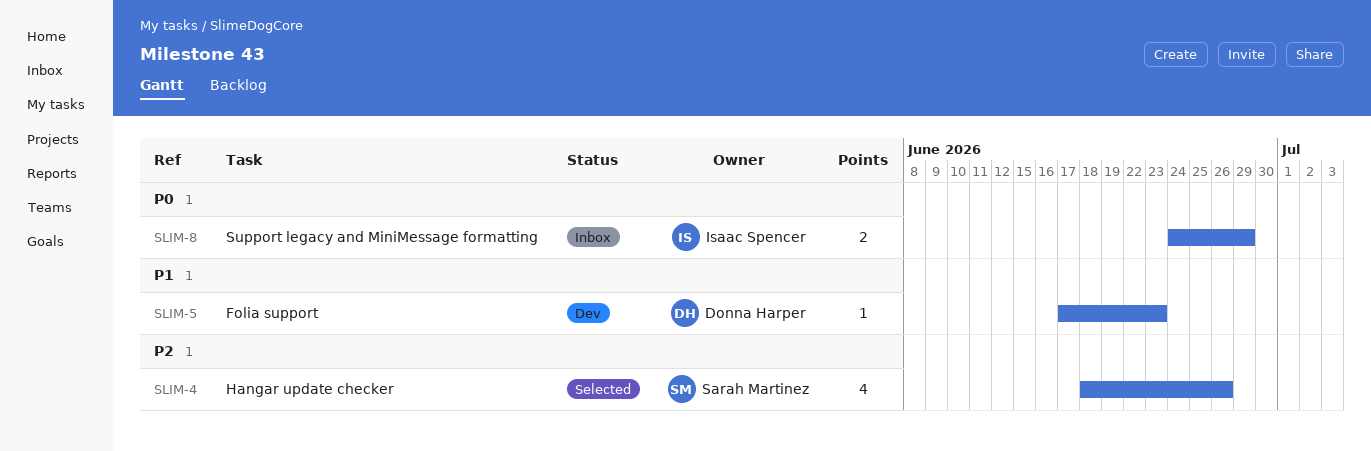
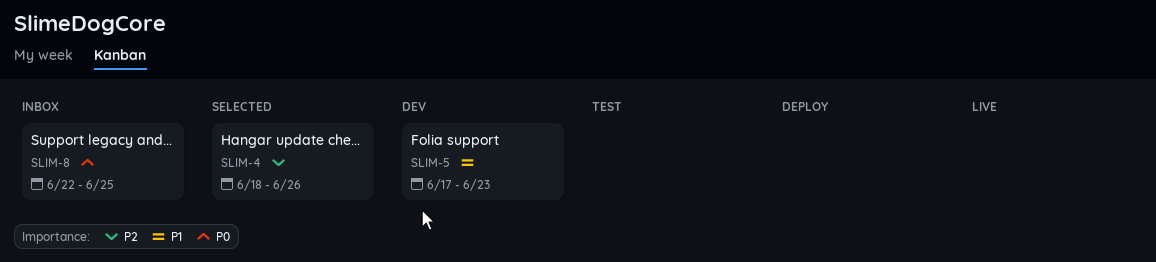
SLIM-8, start: Jun 24 -> Jun 22
SLIM-8, due: Jun 29 -> Jun 25

